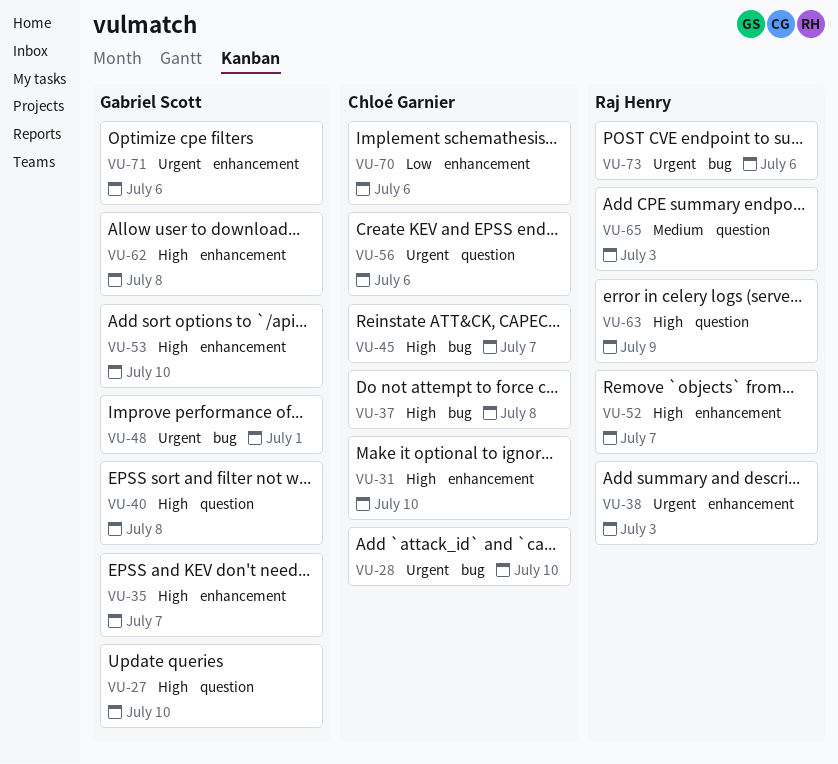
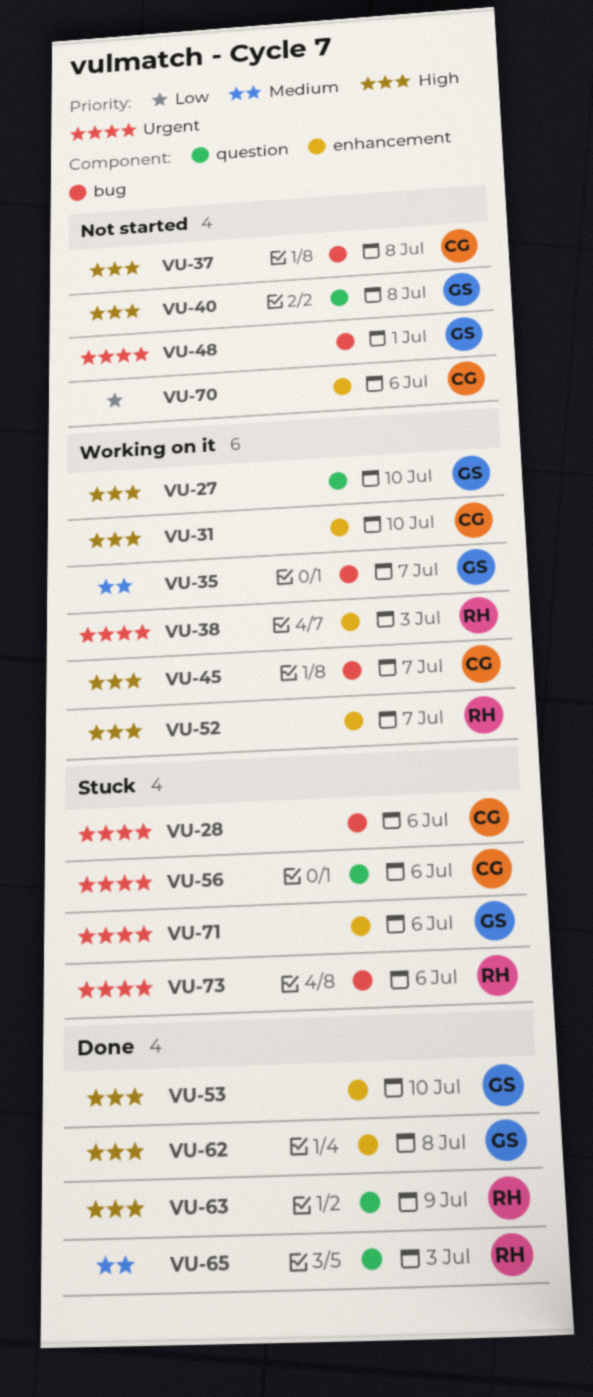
VU-28, due: Jul 10 -> Jul 6
VU-35, priority: High -> Medium
VU-35, label: enhancement -> bug

